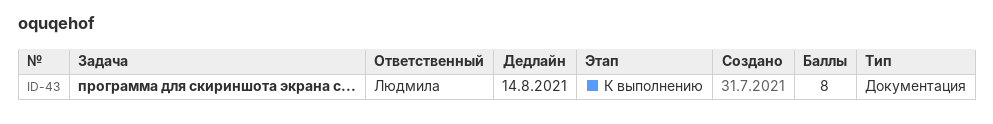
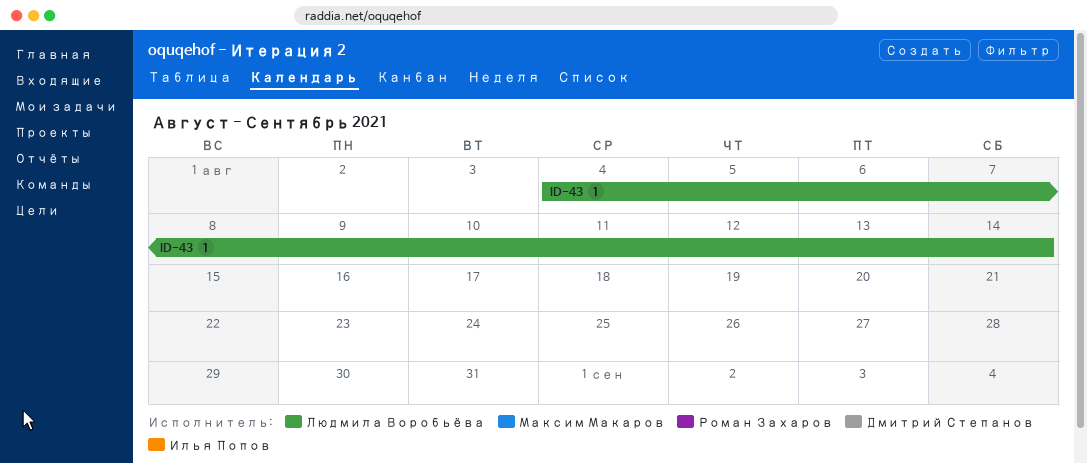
ID-43, estimate: 8 -> 1

